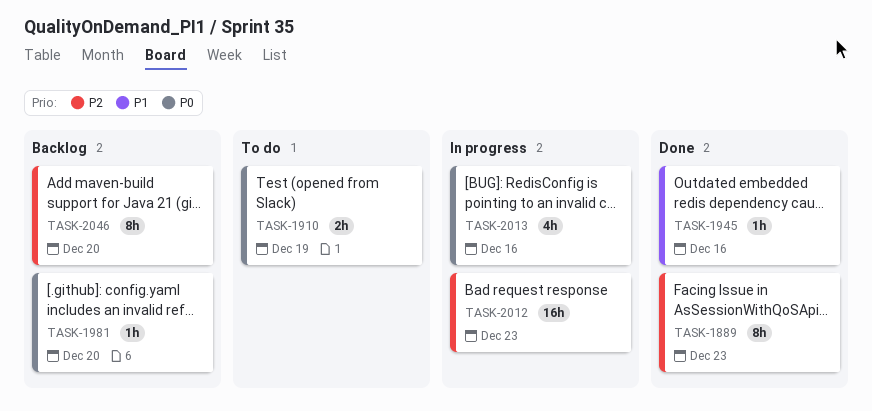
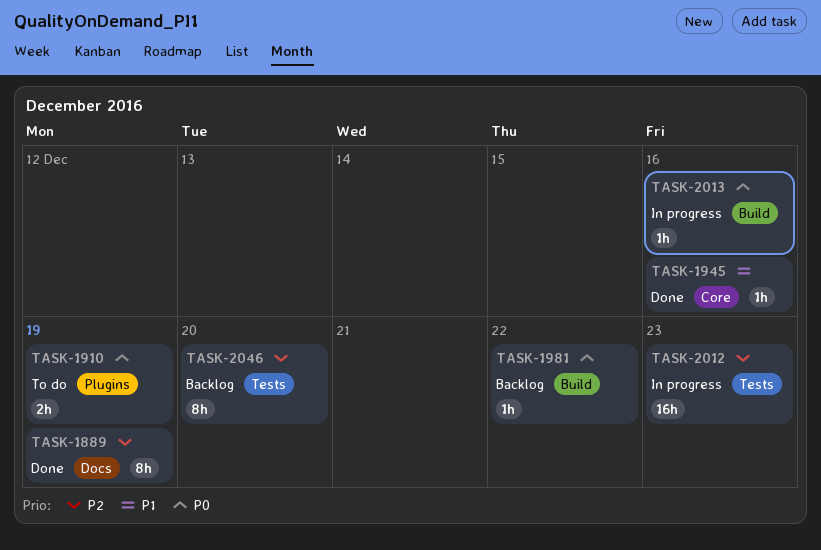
TASK-1889, due: Dec 23 -> Dec 19
TASK-1981, due: Dec 20 -> Dec 22
TASK-2013, estimate: 4h -> 1h

